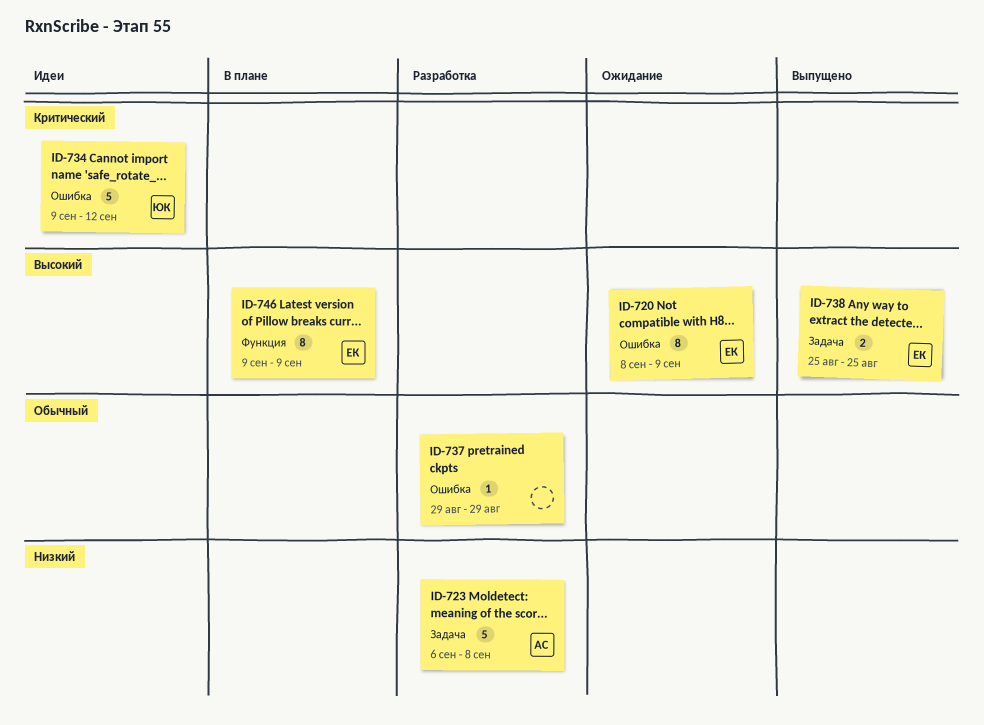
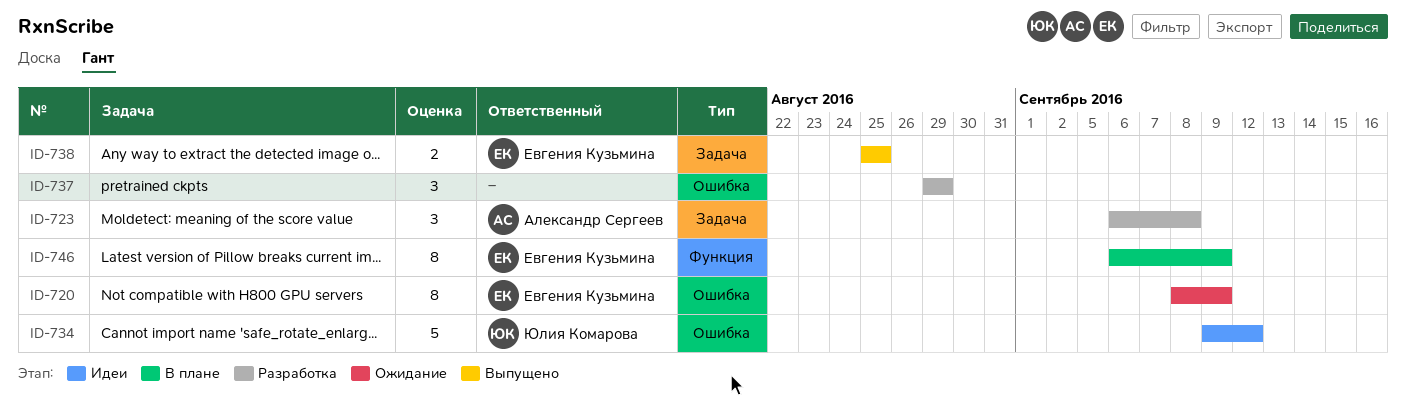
ID-723, estimate: 5 -> 3
ID-737, estimate: 1 -> 3
ID-746, start: Sep 9 -> Sep 6

